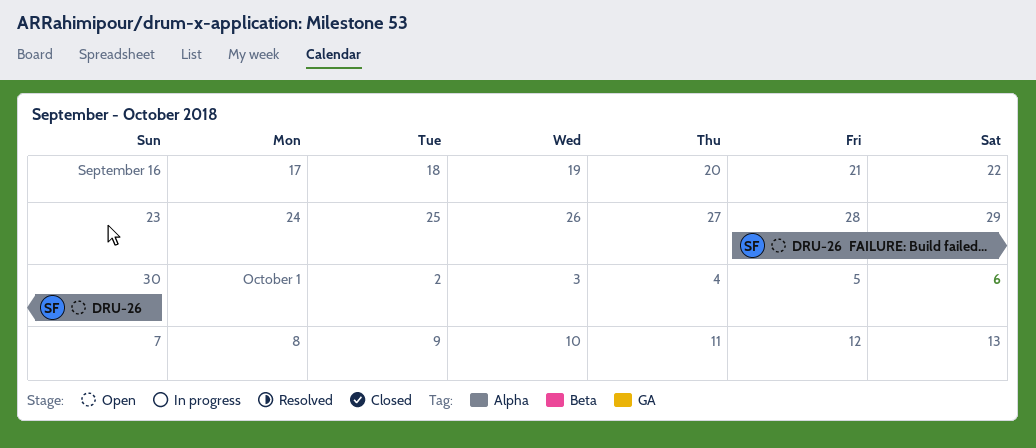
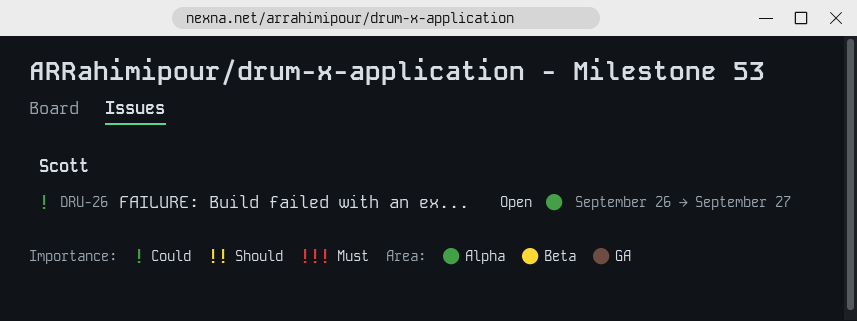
DRU-26, start: Sep 28 -> Sep 26
DRU-26, due: Sep 30 -> Sep 27

